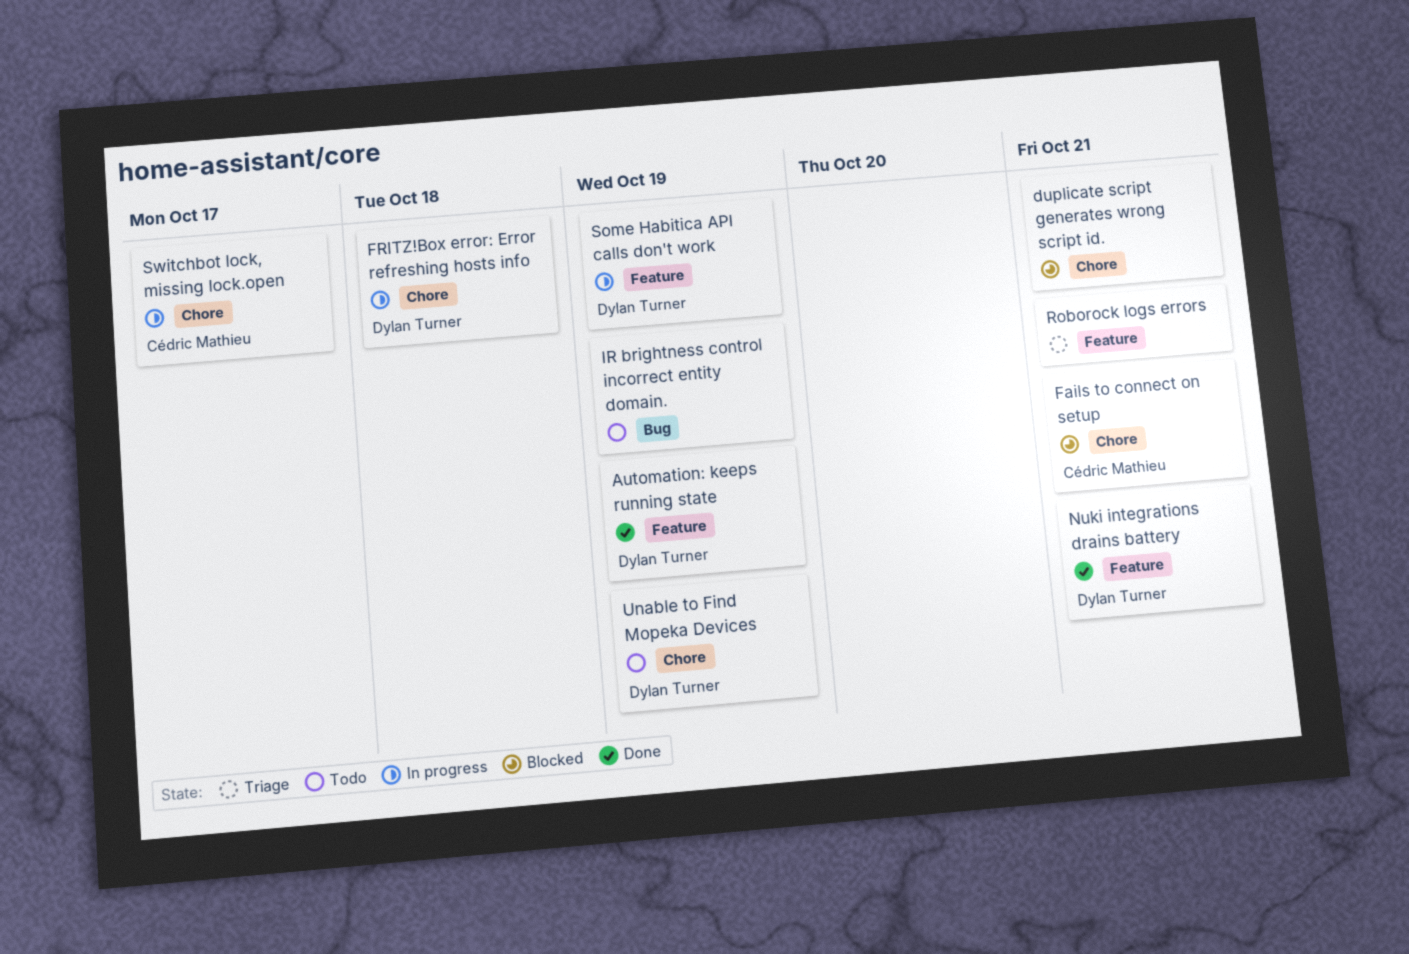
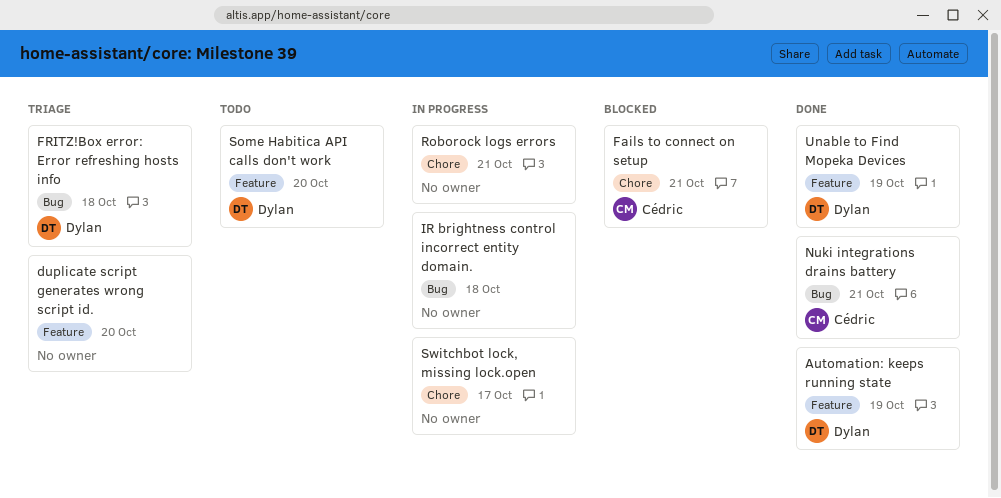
duplicate script generates wrong script id., status: Blocked -> Triage
duplicate script generates wrong script id., label: Chore -> Feature
duplicate script generates wrong script id., due: Oct 21 -> Oct 20
FRITZ!Box error: Error refreshing hosts info, status: In progress -> Triage
FRITZ!Box error: Error refreshing hosts info, label: Chore -> Bug
IR brightness control incorrect entity domain., status: Todo -> In progress
IR brightness control incorrect entity domain., due: Oct 19 -> Oct 18
Nuki integrations drains battery, owner: Dylan Turner -> Cédric Mathieu
Nuki integrations drains battery, label: Feature -> Bug
Roborock logs errors, status: Triage -> In progress
Roborock logs errors, label: Feature -> Chore
Some Habitica API calls don't work, status: In progress -> Todo
Some Habitica API calls don't work, due: Oct 19 -> Oct 20
Switchbot lock, missing lock.open, owner: Cédric Mathieu -> none
Unable to Find Mopeka Devices, status: Todo -> Done
Unable to Find Mopeka Devices, label: Chore -> Feature

